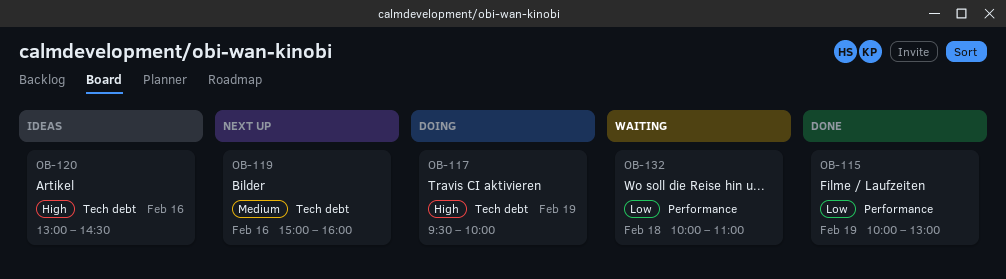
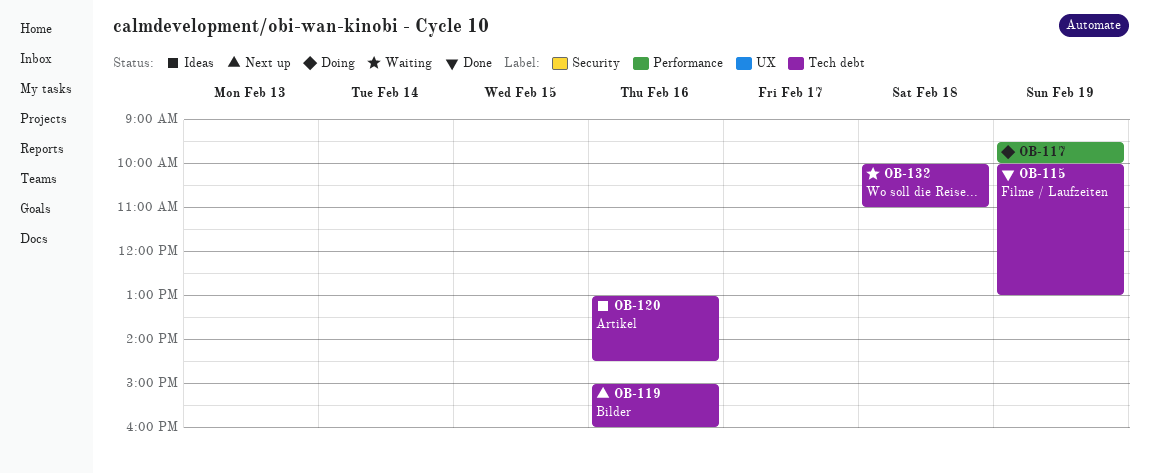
OB-115, label: Performance -> Tech debt
OB-117, label: Tech debt -> Performance
OB-132, label: Performance -> Tech debt

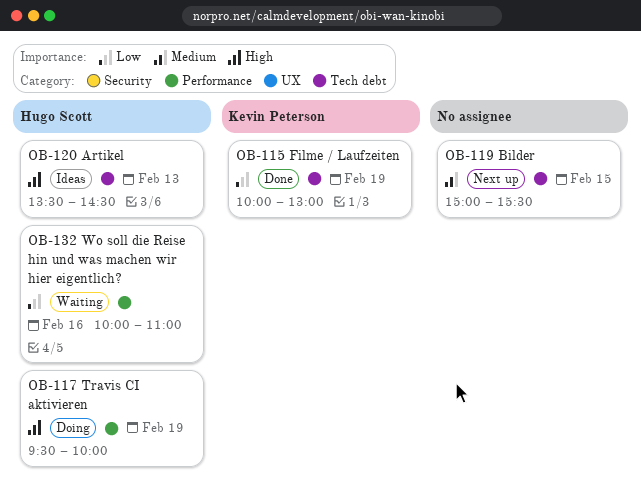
OB-119, day: Feb 16 -> Feb 15
OB-119, ends: 16:00 -> 15:30
OB-120, day: Feb 16 -> Feb 13
OB-120, begins: 13:00 -> 13:30
OB-132, label: Tech debt -> Performance
OB-132, day: Feb 18 -> Feb 16

